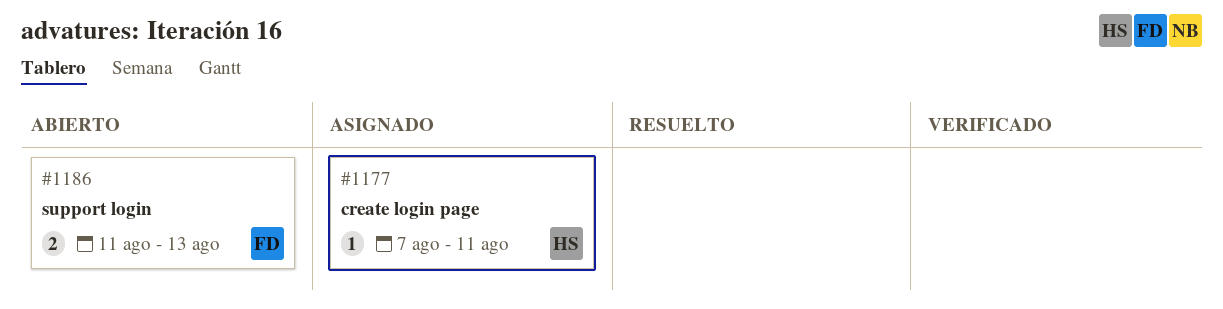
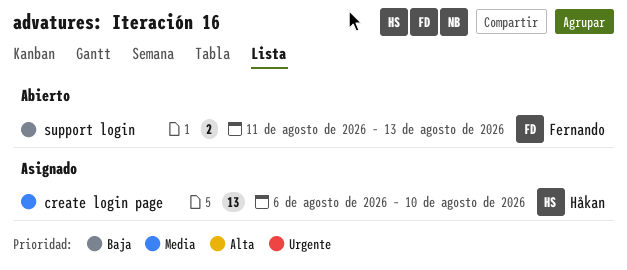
create login page, estimate: 1 -> 13
create login page, start: Aug 7 -> Aug 6
create login page, due: Aug 11 -> Aug 10

